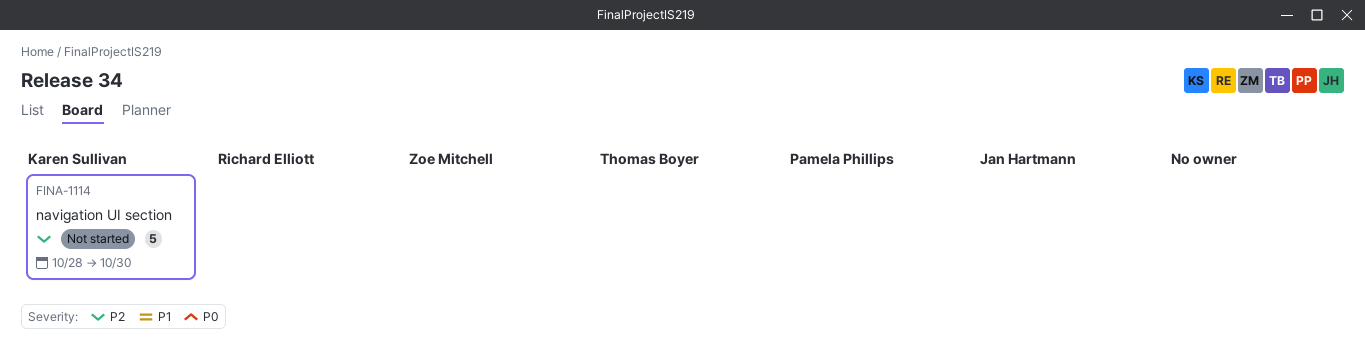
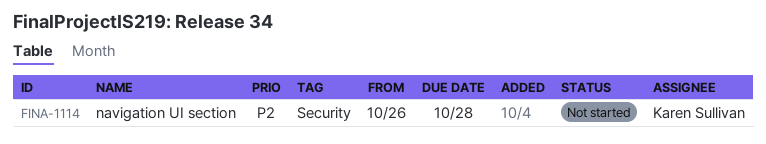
FINA-1114, start: Oct 28 -> Oct 26
FINA-1114, due: Oct 30 -> Oct 28

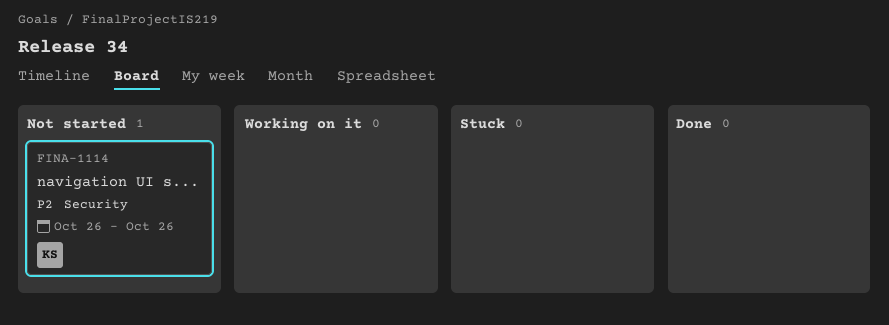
FINA-1114, due: Oct 28 -> Oct 26

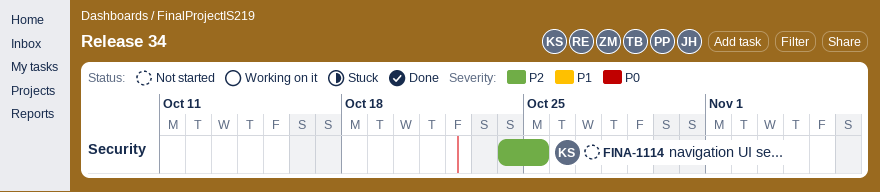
FINA-1114, start: Oct 26 -> Oct 24
FINA-1114, due: Oct 26 -> Oct 25

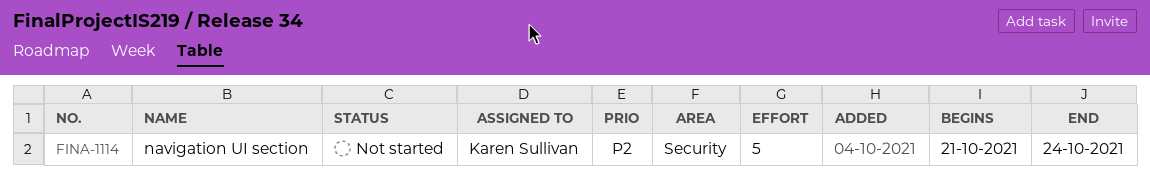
FINA-1114, start: Oct 24 -> Oct 21
FINA-1114, due: Oct 25 -> Oct 24

